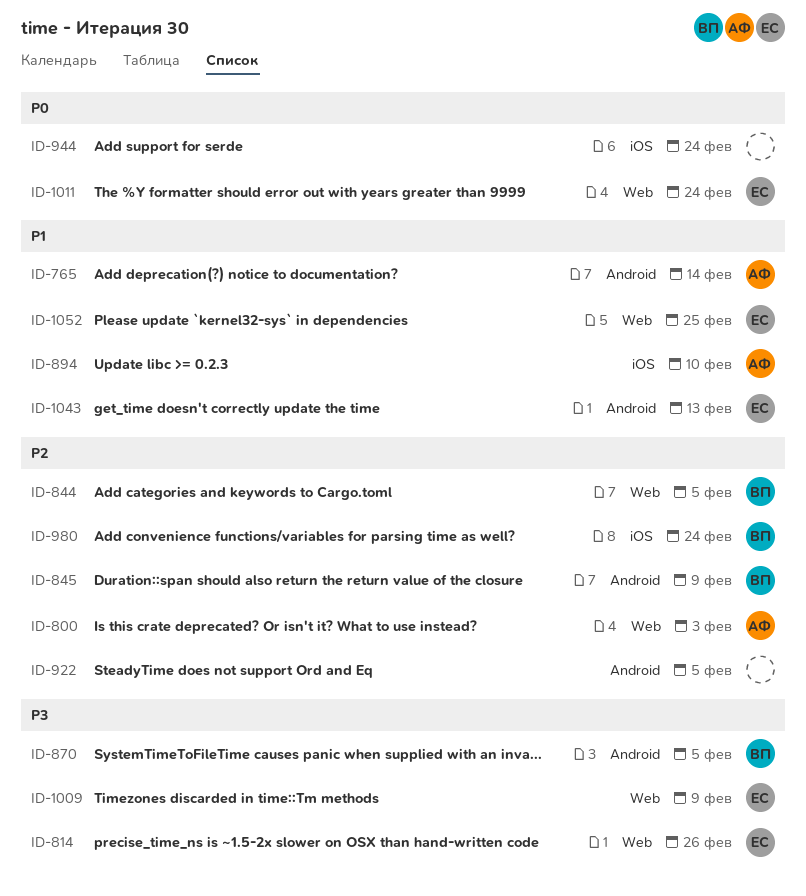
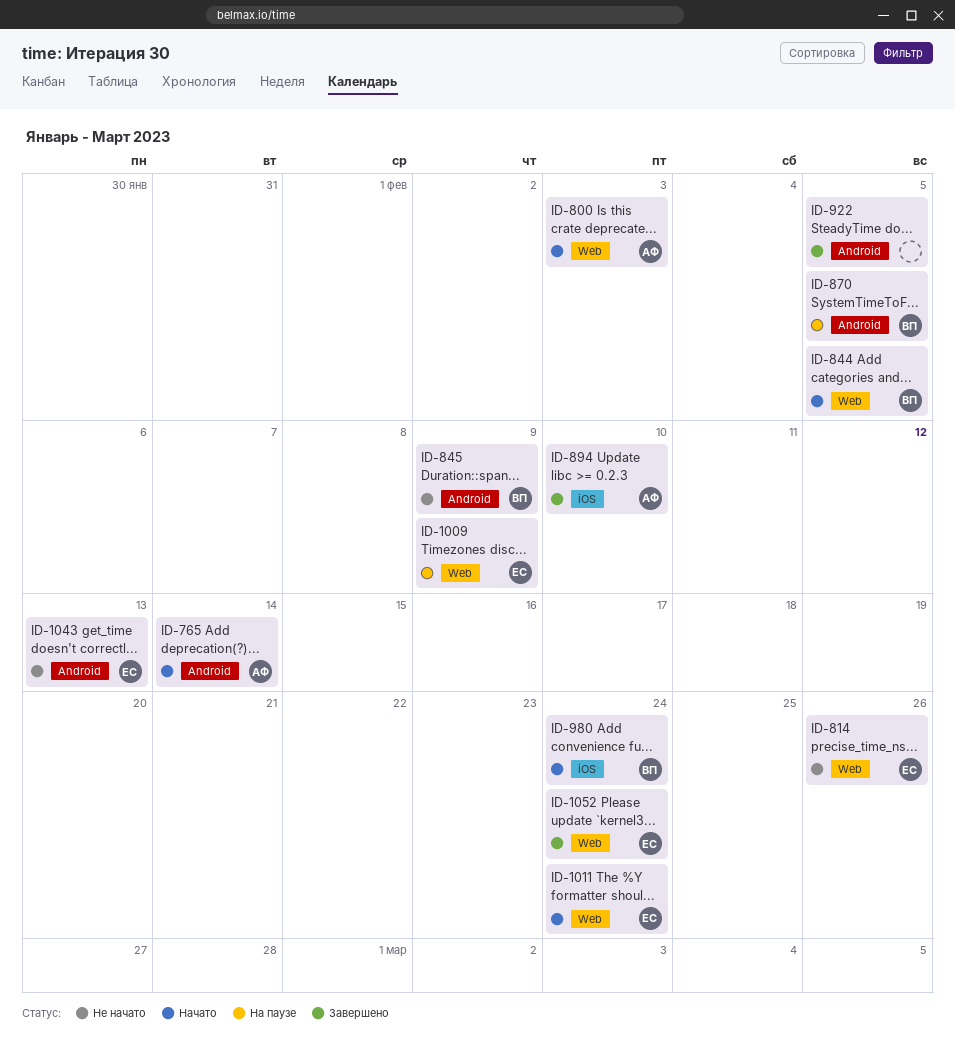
ID-944: present -> none
ID-1052, due: Feb 25 -> Feb 24

